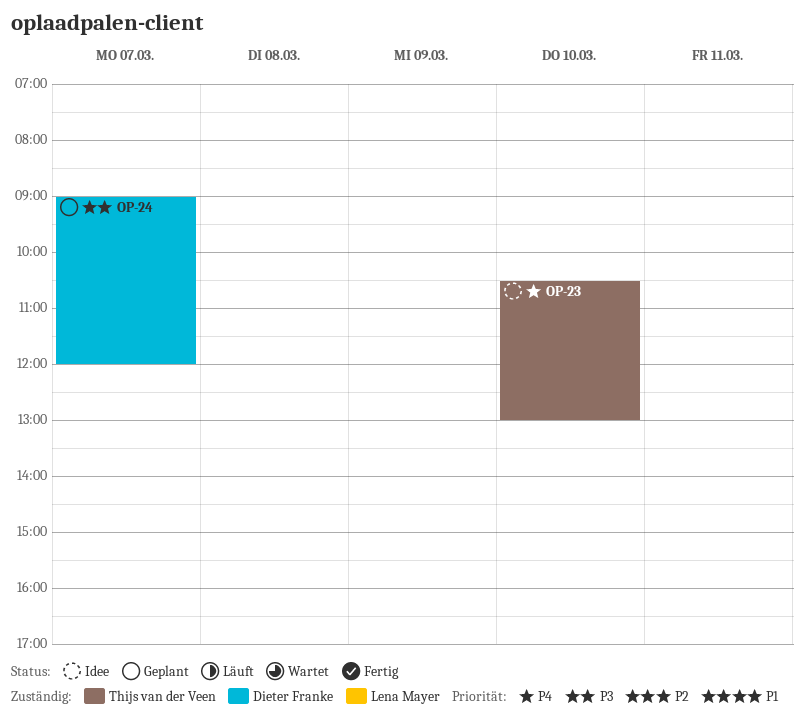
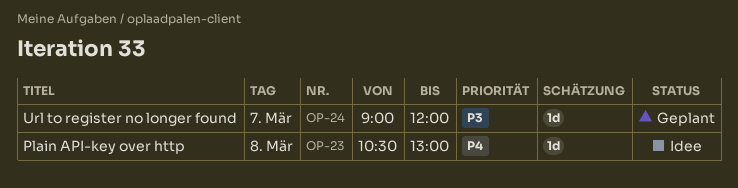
OP-23, day: Mar 10 -> Mar 8

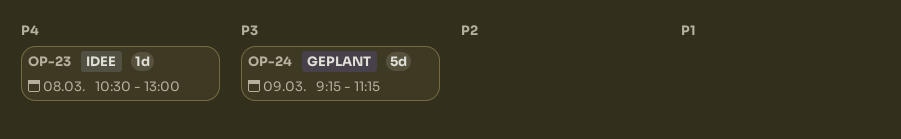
OP-24, estimate: 1d -> 5d
OP-24, day: Mar 7 -> Mar 9
OP-24, begins: 09:00 -> 09:15
OP-24, ends: 12:00 -> 11:15

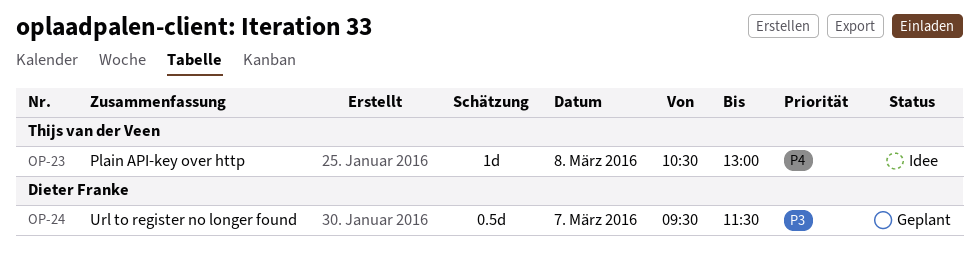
OP-24, estimate: 5d -> 0.5d
OP-24, day: Mar 9 -> Mar 7
OP-24, begins: 09:15 -> 09:30
OP-24, ends: 11:15 -> 11:30

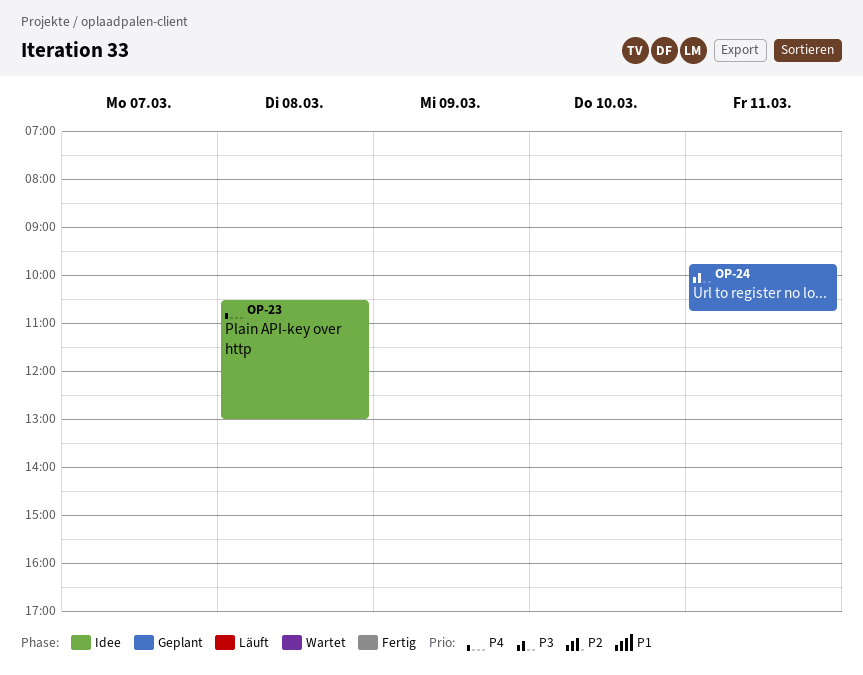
OP-24, day: Mar 7 -> Mar 11
OP-24, begins: 09:30 -> 09:45
OP-24, ends: 11:30 -> 10:45

